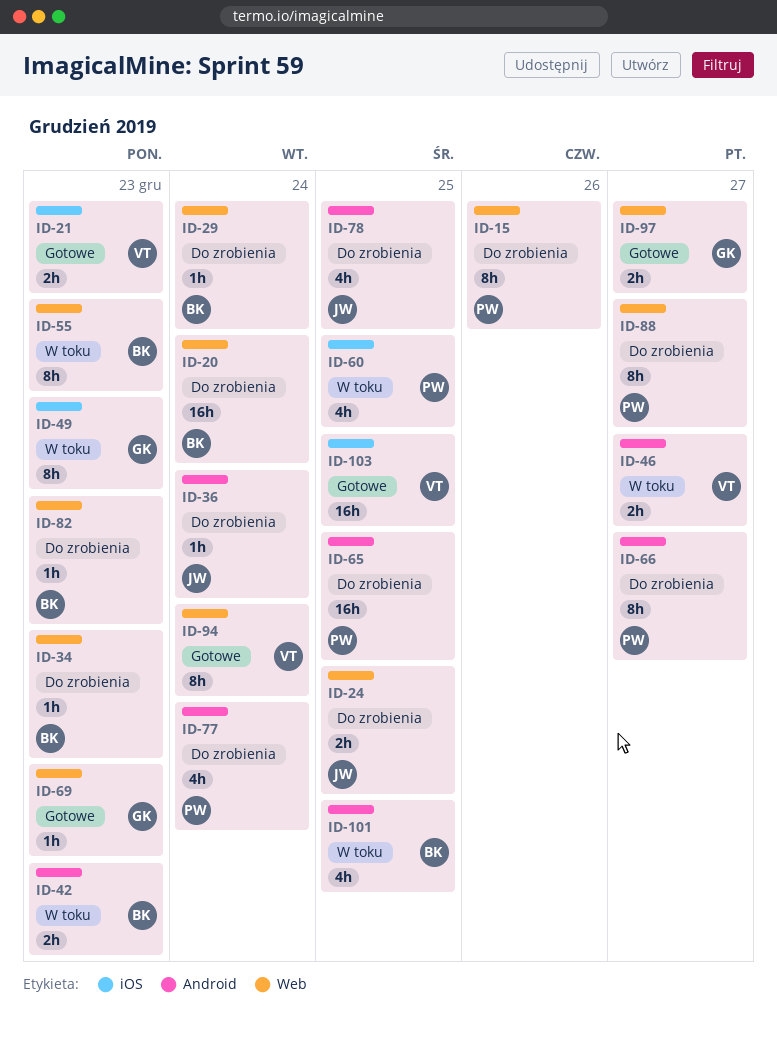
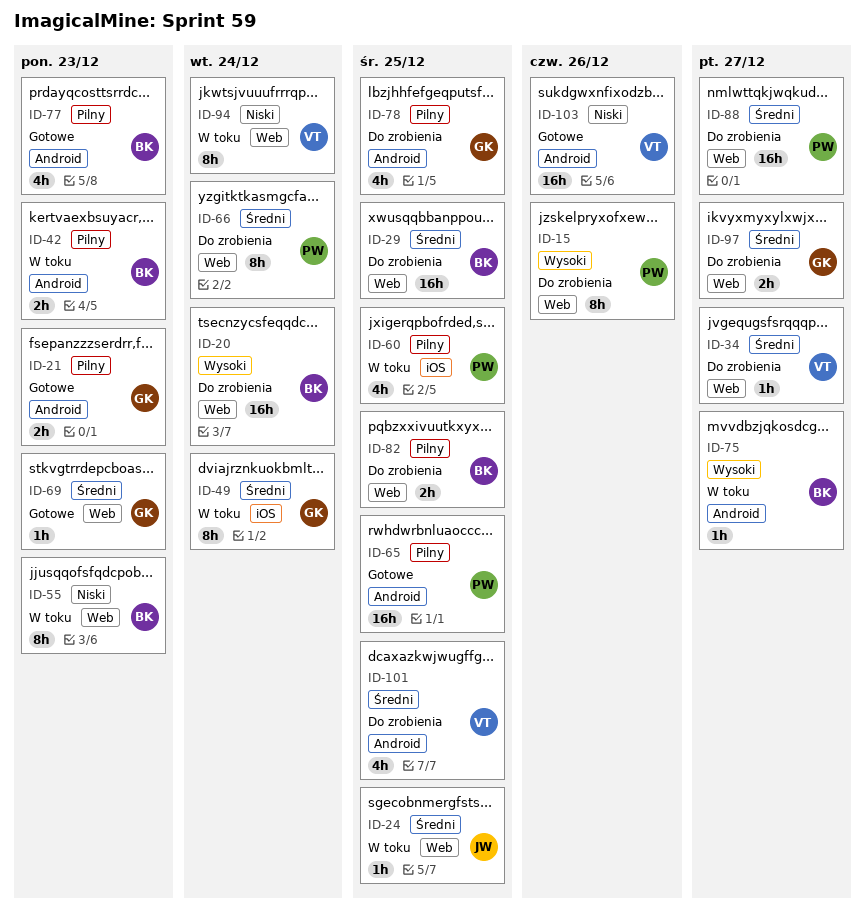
ID-21, owner: VT -> GK
ID-21, label: iOS -> Android
ID-24, status: Do zrobienia -> W toku
ID-24, estimate: 2h -> 1h
ID-29, estimate: 1h -> 16h
ID-29, due: Dec 24 -> Dec 25
ID-34, owner: BK -> VT
ID-34, due: Dec 23 -> Dec 27
ID-36: present -> none
ID-46: present -> none
ID-49, due: Dec 23 -> Dec 24
ID-65, status: Do zrobienia -> Gotowe
ID-66, label: Android -> Web
ID-66, due: Dec 27 -> Dec 24
ID-75: none -> present
ID-77, status: Do zrobienia -> Gotowe
ID-77, owner: PW -> BK
ID-77, due: Dec 24 -> Dec 23
ID-78, owner: JW -> GK
ID-82, estimate: 1h -> 2h
ID-82, due: Dec 23 -> Dec 25
ID-88, estimate: 8h -> 16h
ID-94, status: Gotowe -> W toku
ID-97, status: Gotowe -> Do zrobienia
ID-101, status: W toku -> Do zrobienia
ID-101, owner: BK -> VT
ID-103, label: iOS -> Android
ID-103, due: Dec 25 -> Dec 26

